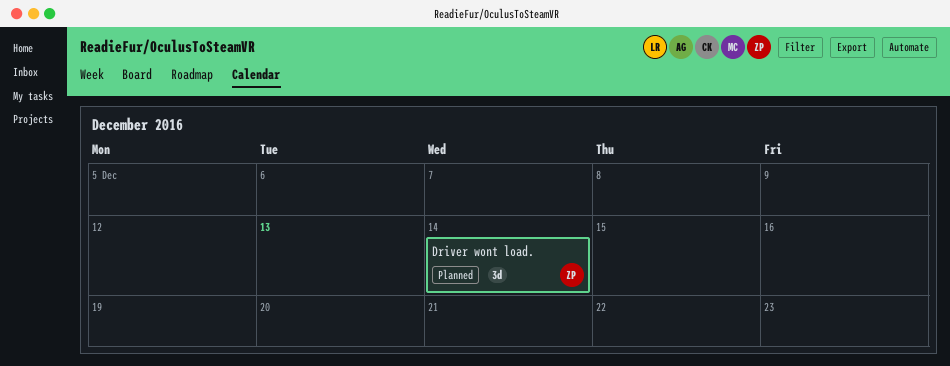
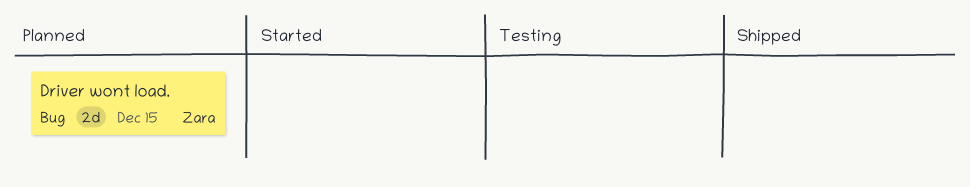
Driver wont load., estimate: 3d -> 2d
Driver wont load., due: Dec 14 -> Dec 15

